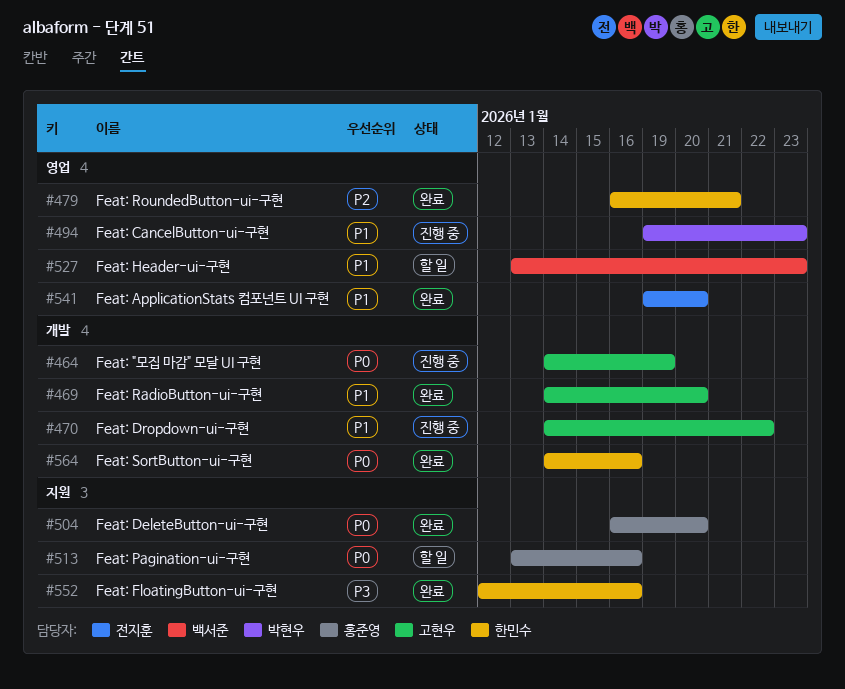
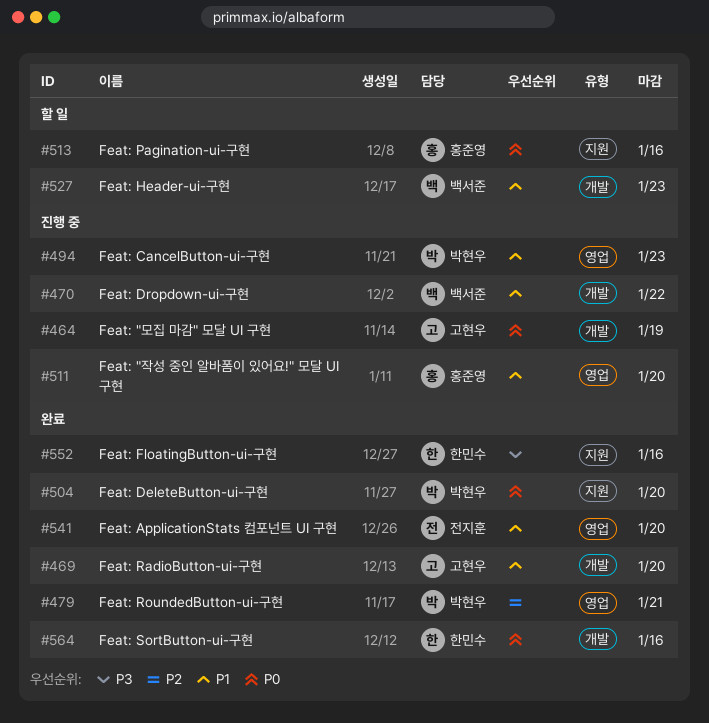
#470, owner: 고현우 -> 백서준
#479, owner: 한민수 -> 박현우
#504, owner: 홍준영 -> 박현우
#511: none -> present
#527, label: 영업 -> 개발

